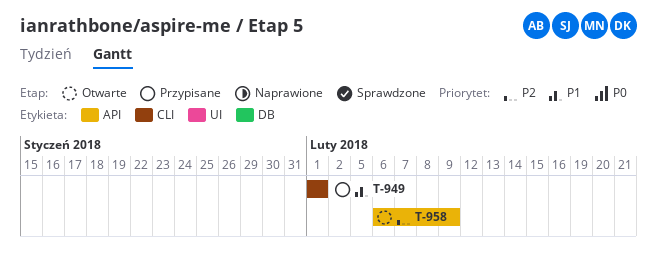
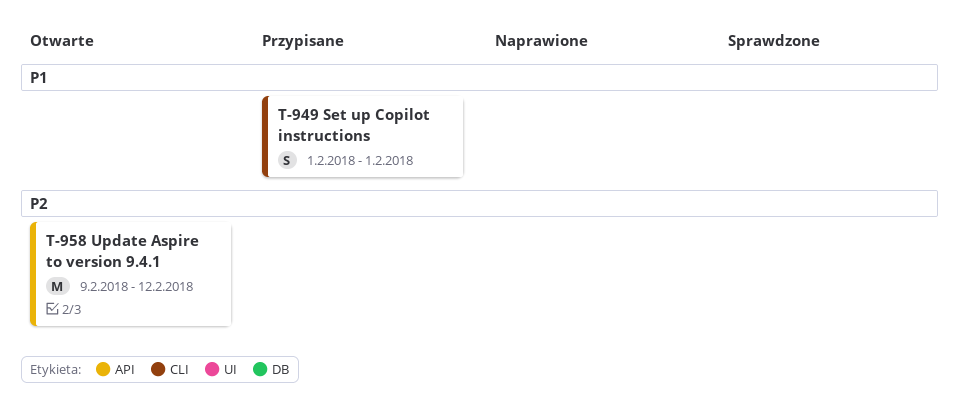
T-958, start: Feb 6 -> Feb 9
T-958, due: Feb 9 -> Feb 12

